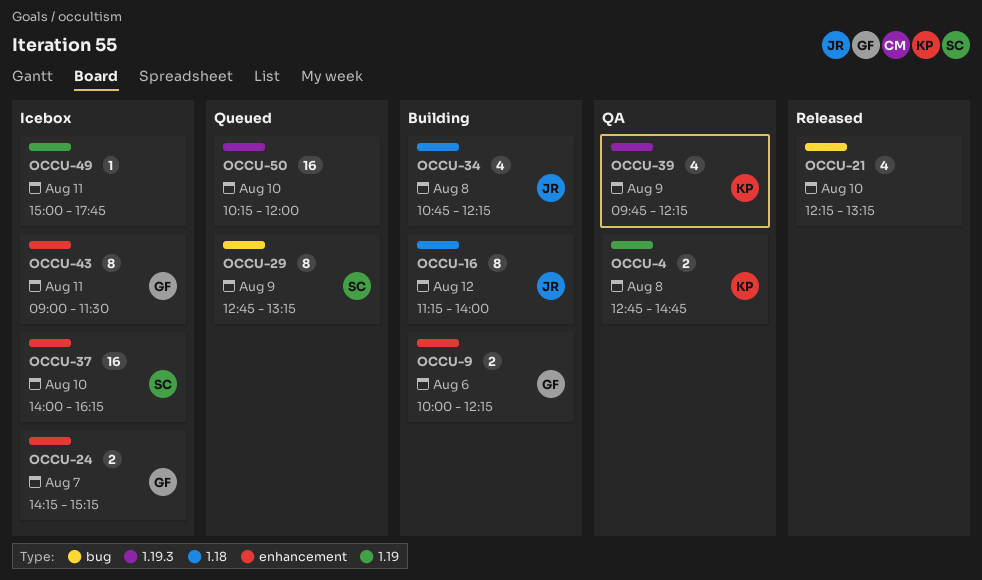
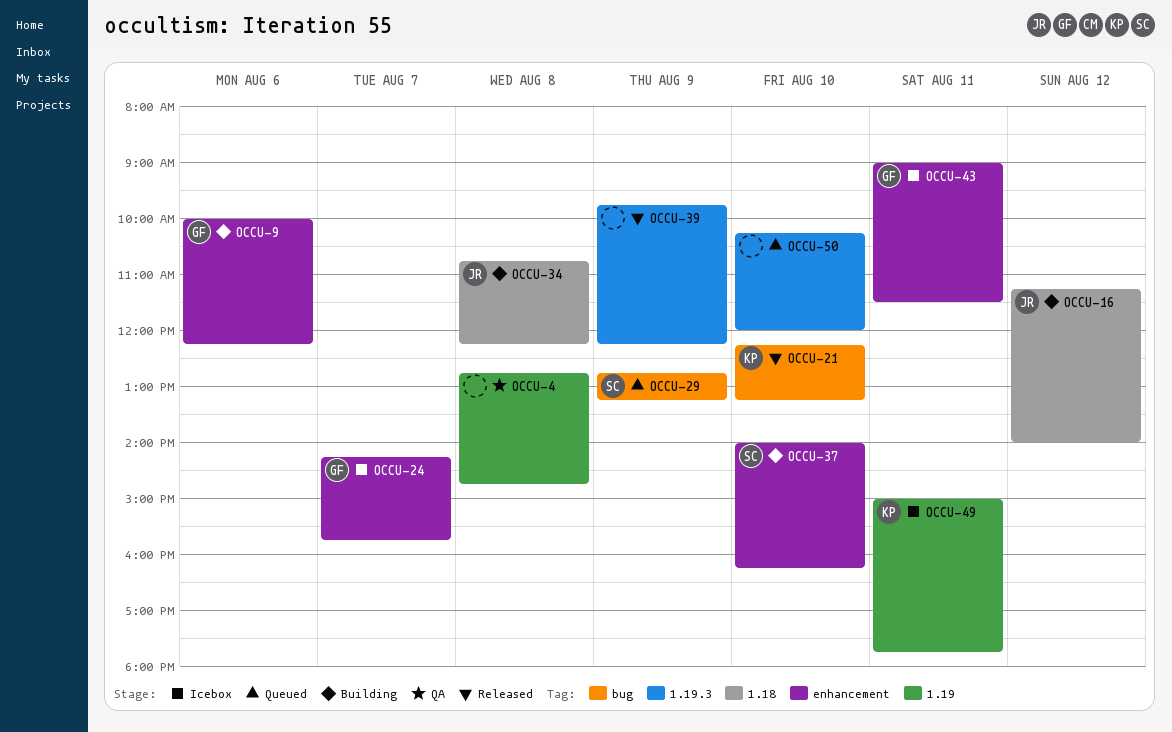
OCCU-4, owner: KP -> none
OCCU-21, owner: none -> KP
OCCU-24, ends: 15:15 -> 15:45
OCCU-37, status: Icebox -> Building
OCCU-39, status: QA -> Released
OCCU-39, owner: KP -> none
OCCU-49, owner: none -> KP

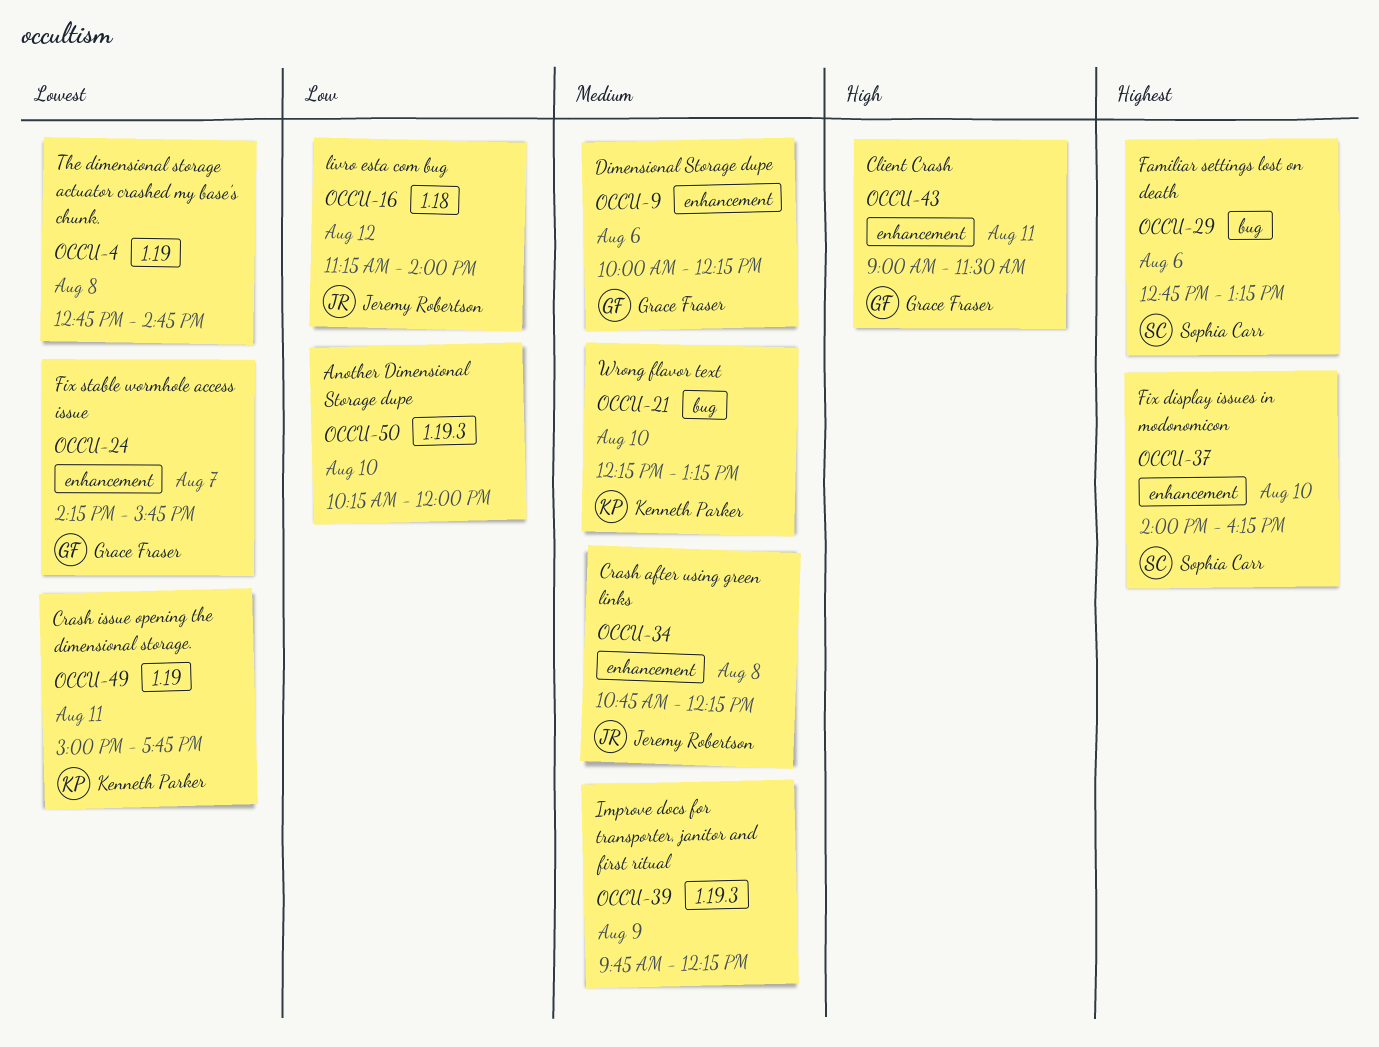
OCCU-29, day: Aug 9 -> Aug 6
OCCU-34, label: 1.18 -> enhancement

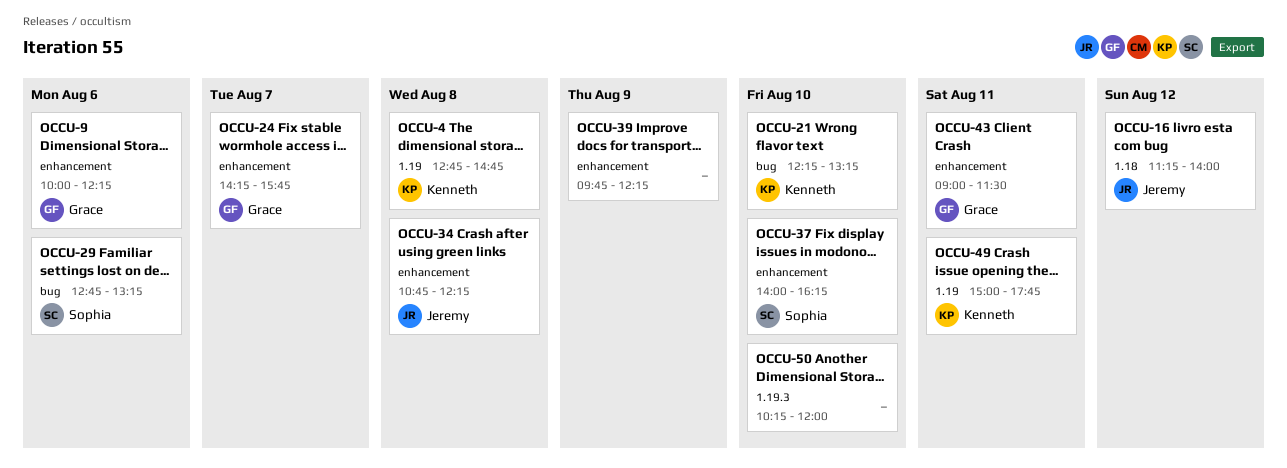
OCCU-4, owner: none -> Kenneth Parker
OCCU-39, label: 1.19.3 -> enhancement

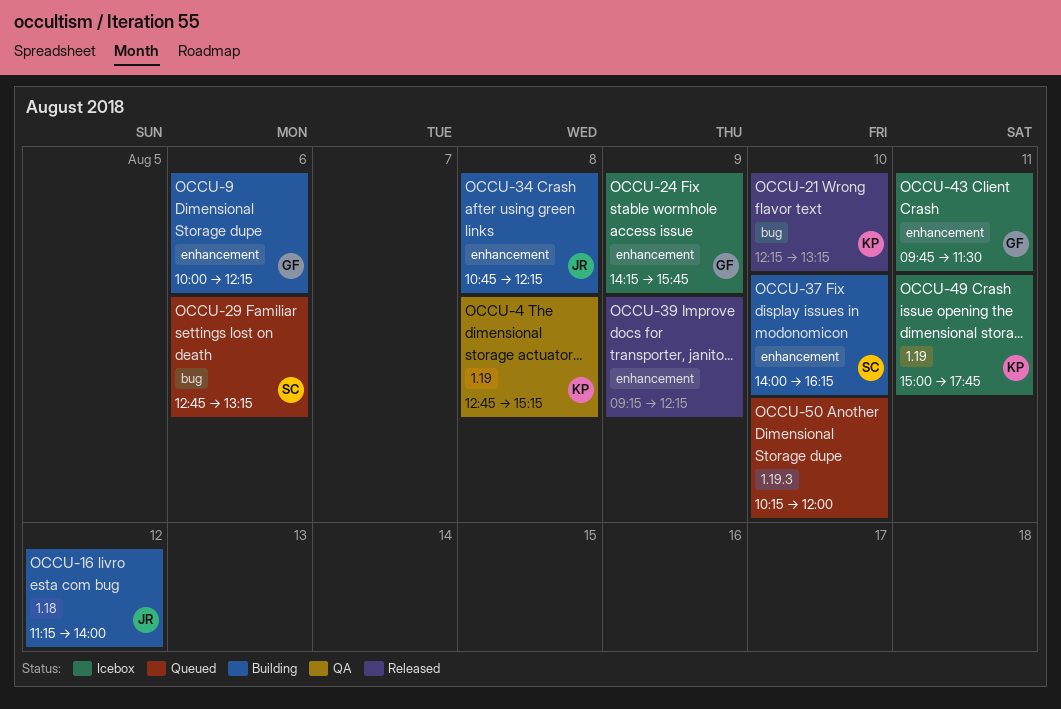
OCCU-4, ends: 14:45 -> 15:15
OCCU-24, day: Aug 7 -> Aug 9
OCCU-39, begins: 09:45 -> 09:15
OCCU-43, begins: 09:00 -> 09:45

